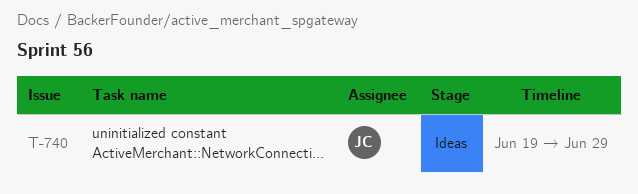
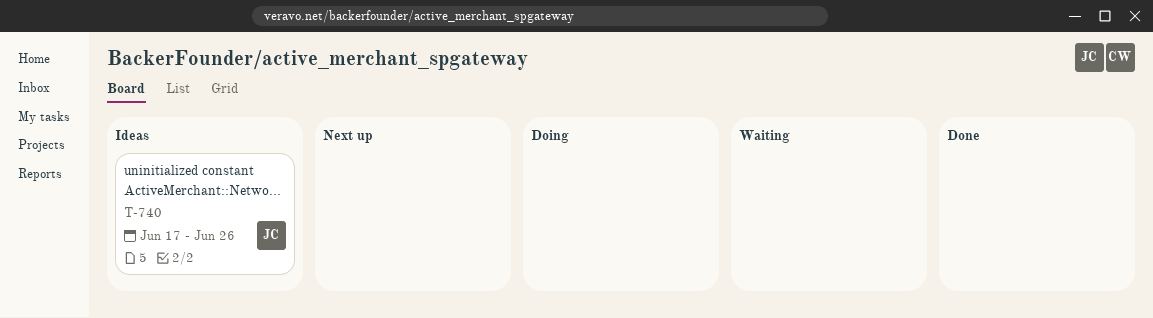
T-740, start: Jun 19 -> Jun 17
T-740, due: Jun 29 -> Jun 26

